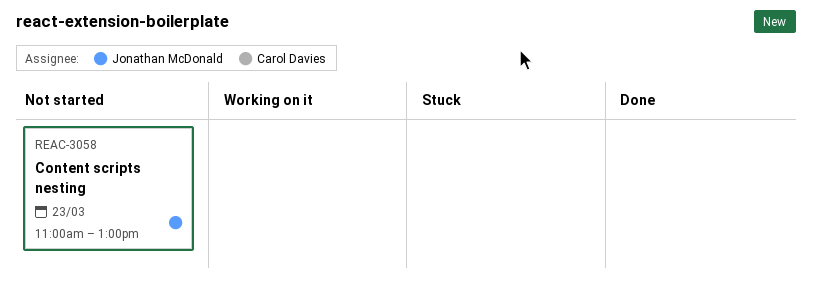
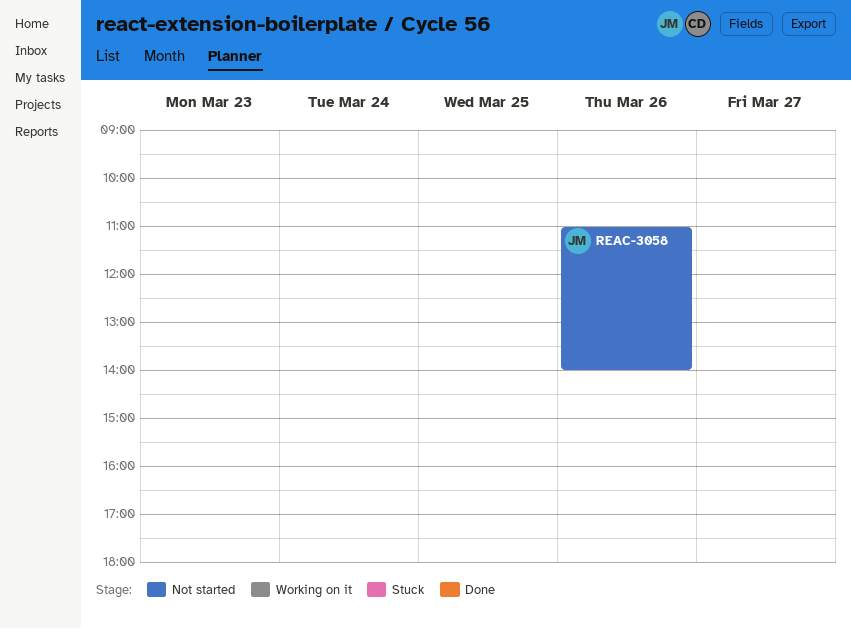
REAC-3058, day: Mar 23 -> Mar 26
REAC-3058, ends: 13:00 -> 14:00

